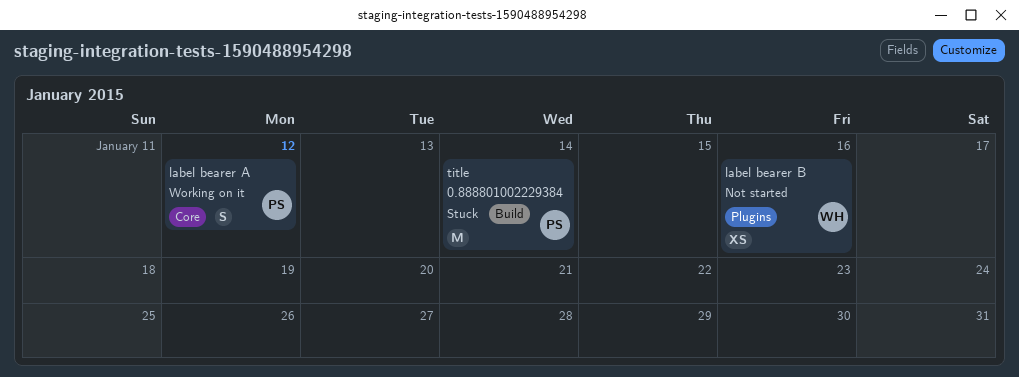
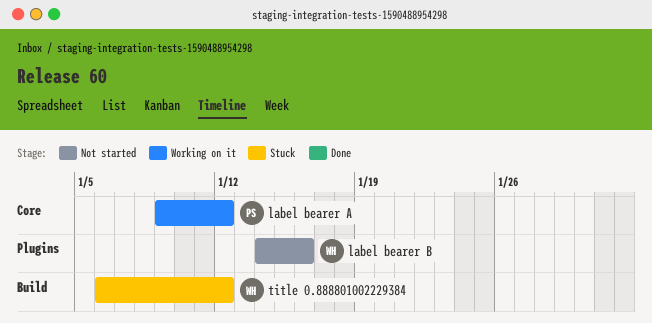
title 0.888801002229384, owner: PS -> WH
title 0.888801002229384, due: Jan 14 -> Jan 12

